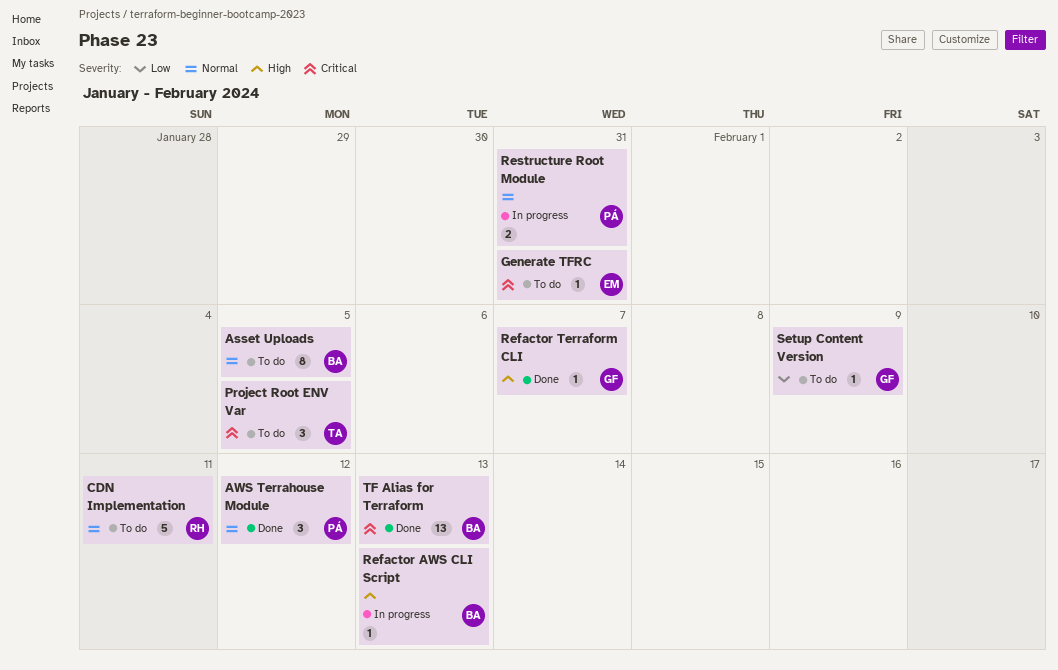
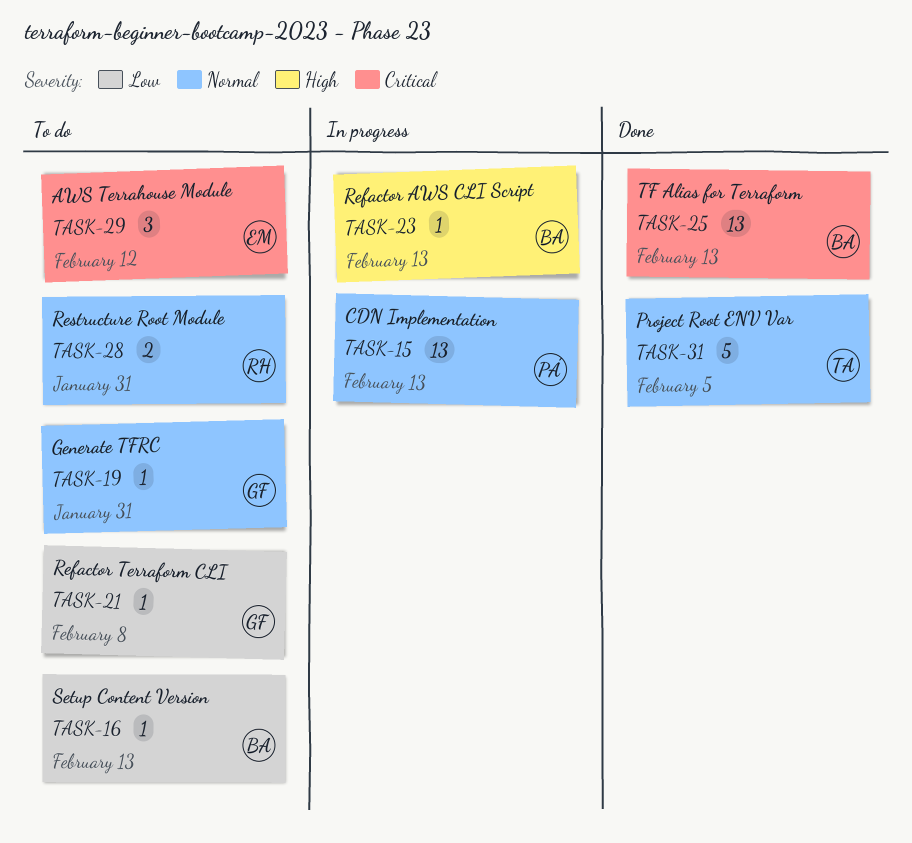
Asset Uploads: present -> none
AWS Terrahouse Module, status: Done -> To do
AWS Terrahouse Module, owner: PÁ -> EM
AWS Terrahouse Module, priority: Normal -> Critical
CDN Implementation, status: To do -> In progress
CDN Implementation, owner: RH -> PÁ
CDN Implementation, estimate: 5 -> 13
CDN Implementation, due: Feb 11 -> Feb 13
Generate TFRC, owner: EM -> GF
Generate TFRC, priority: Critical -> Normal
Project Root ENV Var, status: To do -> Done
Project Root ENV Var, priority: Critical -> Normal
Project Root ENV Var, estimate: 3 -> 5
Refactor Terraform CLI, status: Done -> To do
Refactor Terraform CLI, priority: High -> Low
Refactor Terraform CLI, due: Feb 7 -> Feb 8
Restructure Root Module, status: In progress -> To do
Restructure Root Module, owner: PÁ -> RH
Setup Content Version, owner: GF -> BA
Setup Content Version, due: Feb 9 -> Feb 13

